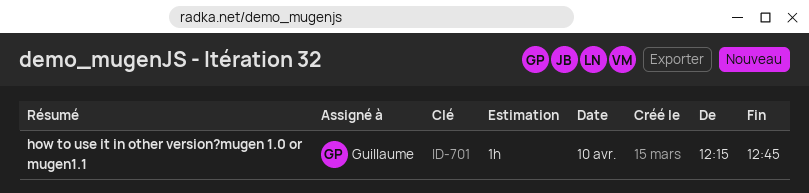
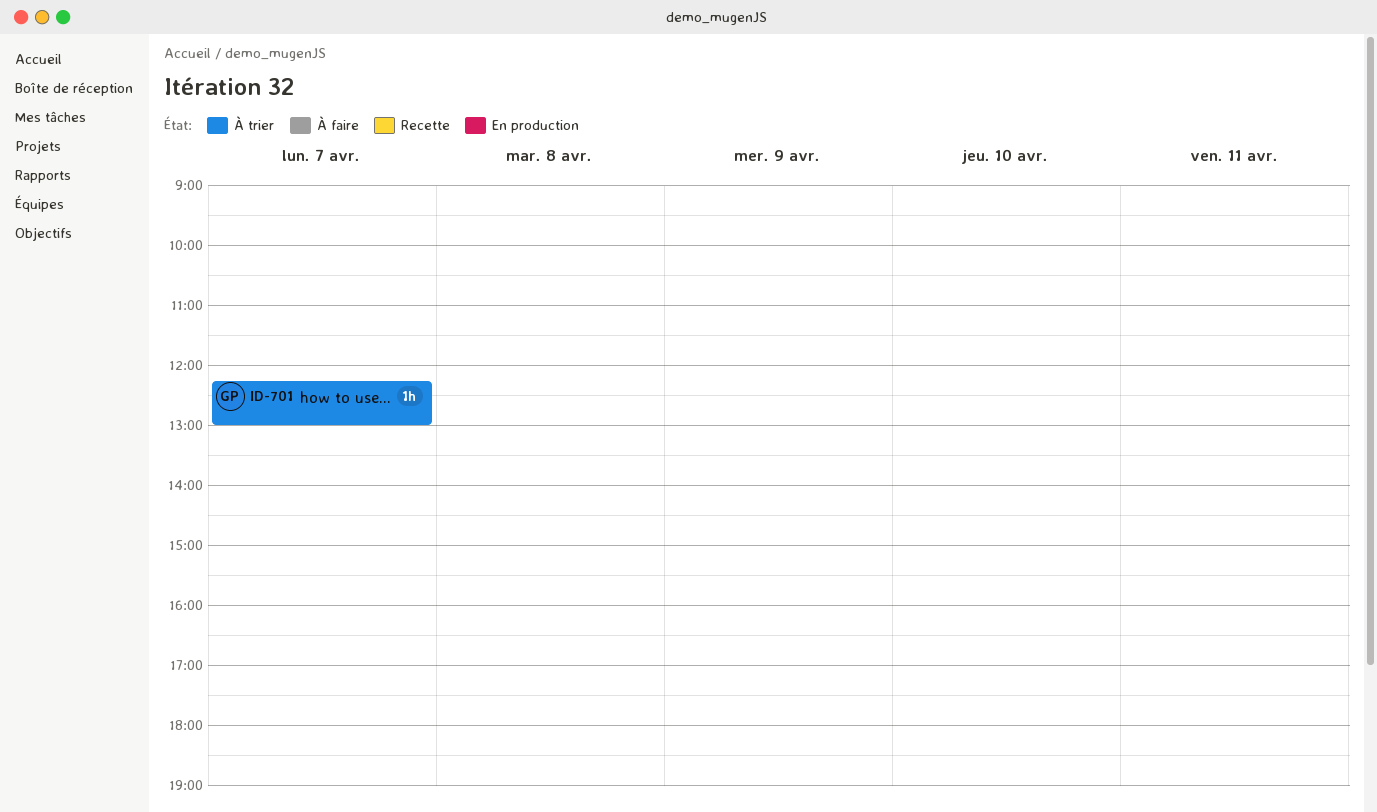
ID-701, day: Apr 10 -> Apr 7
ID-701, ends: 12:45 -> 13:00

